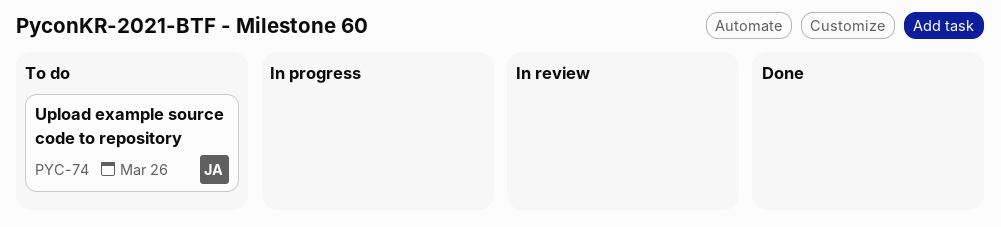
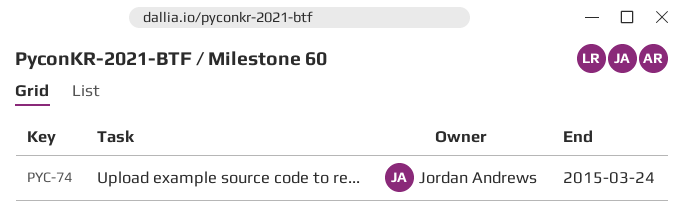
PYC-74, due: Mar 26 -> Mar 24

